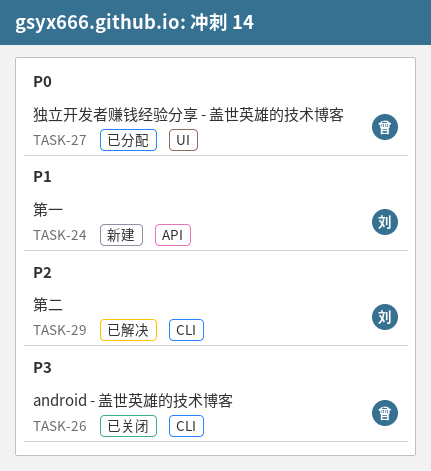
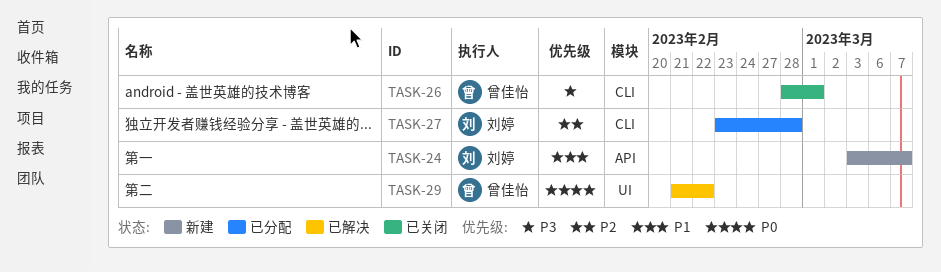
TASK-27, owner: 曾佳怡 -> 刘婷
TASK-27, priority: P0 -> P2
TASK-27, label: UI -> CLI
TASK-29, owner: 刘婷 -> 曾佳怡
TASK-29, priority: P2 -> P0
TASK-29, label: CLI -> UI

